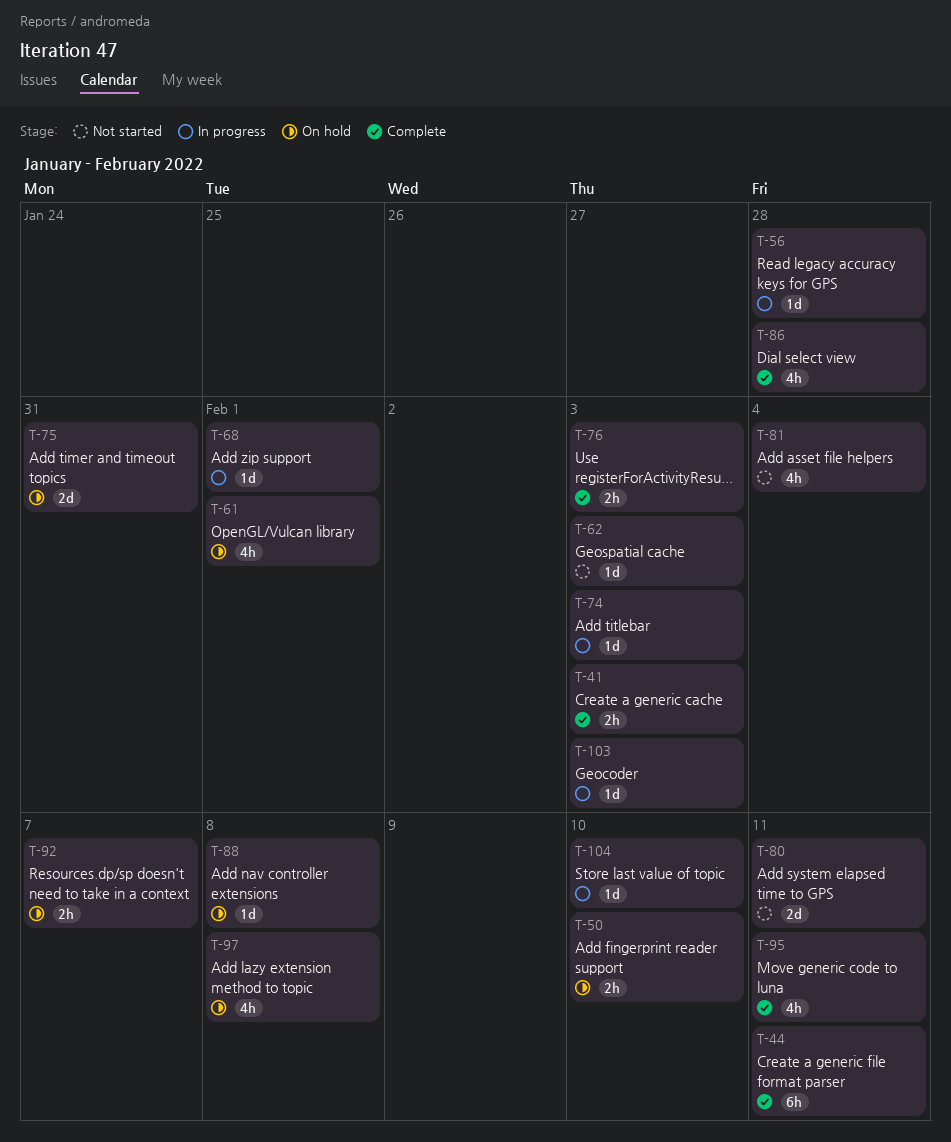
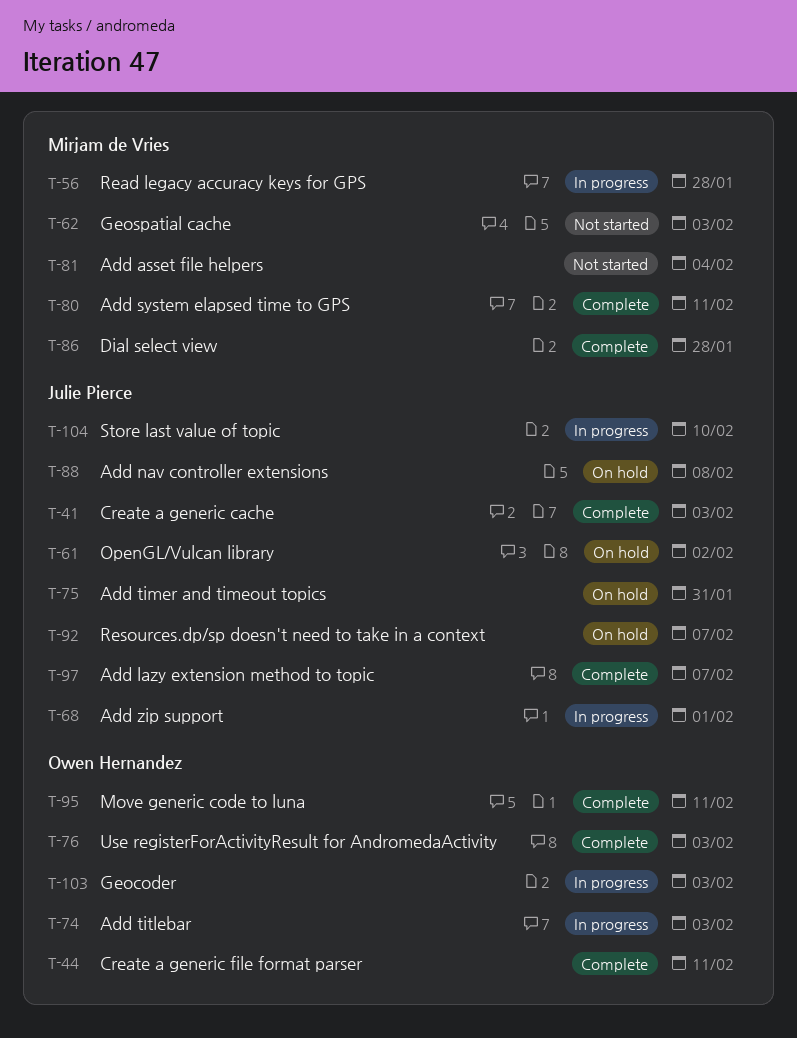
T-50: present -> none
T-61, due: Feb 1 -> Feb 2
T-80, status: Not started -> Complete
T-97, status: On hold -> Complete
T-97, due: Feb 8 -> Feb 7

